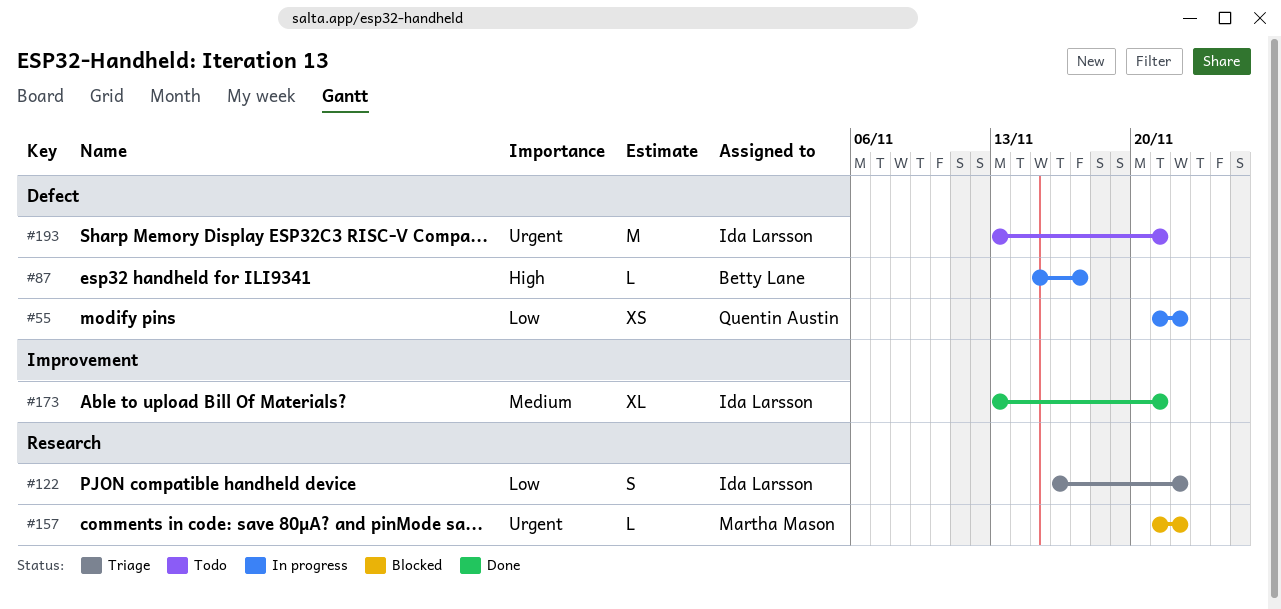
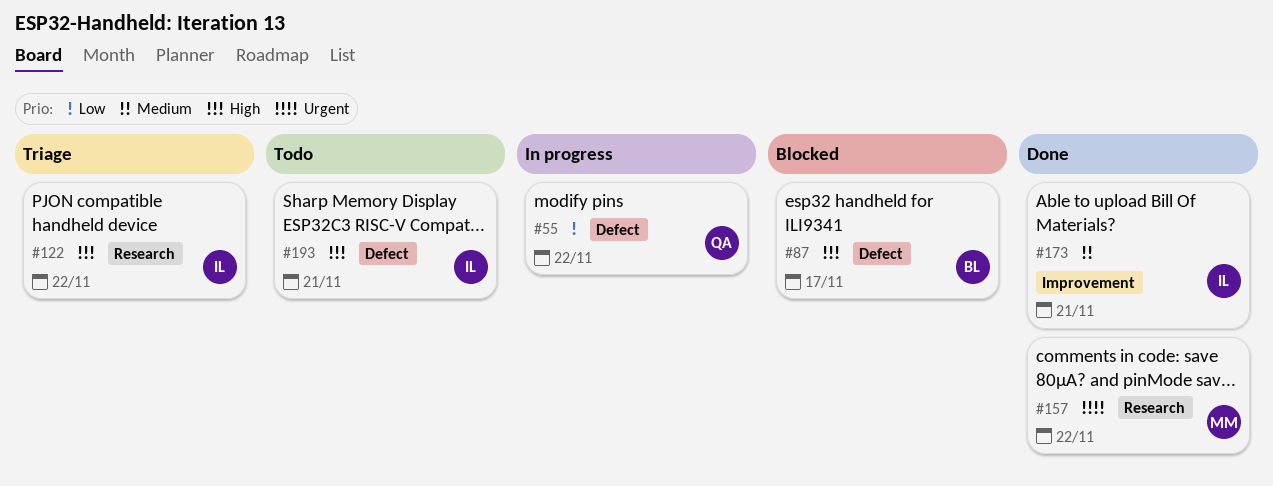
#87, status: In progress -> Blocked
#122, priority: Low -> High
#157, status: Blocked -> Done
#193, priority: Urgent -> High

